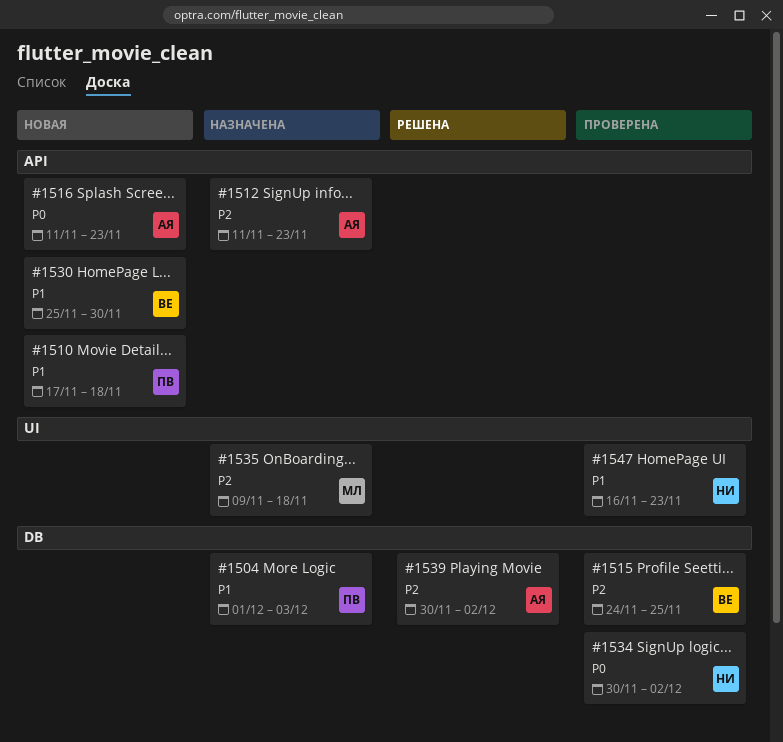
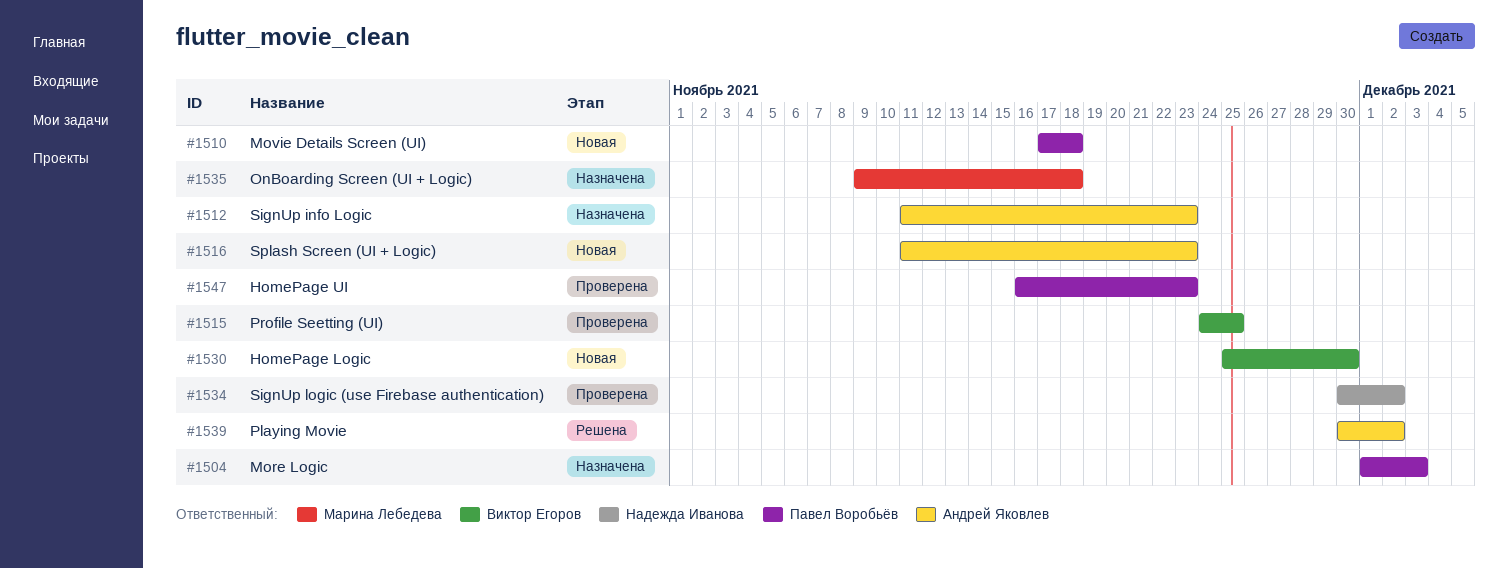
#1547, owner: Надежда Иванова -> Павел Воробьёв

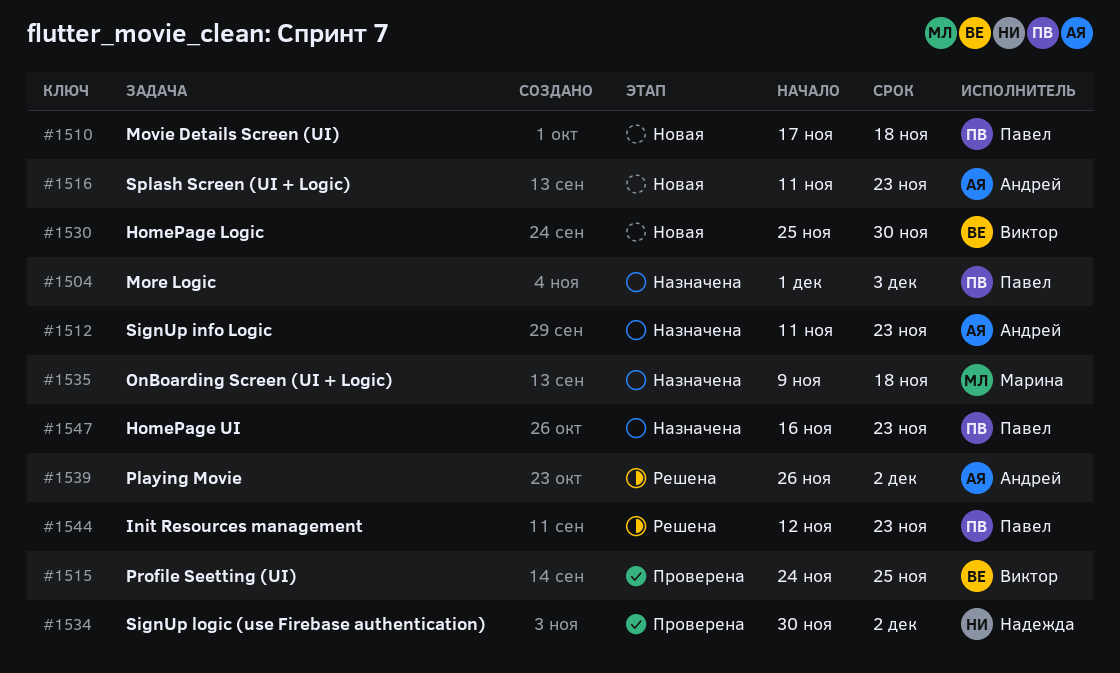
#1539, start: Nov 30 -> Nov 26
#1544: none -> present
#1547, status: Проверена -> Назначена

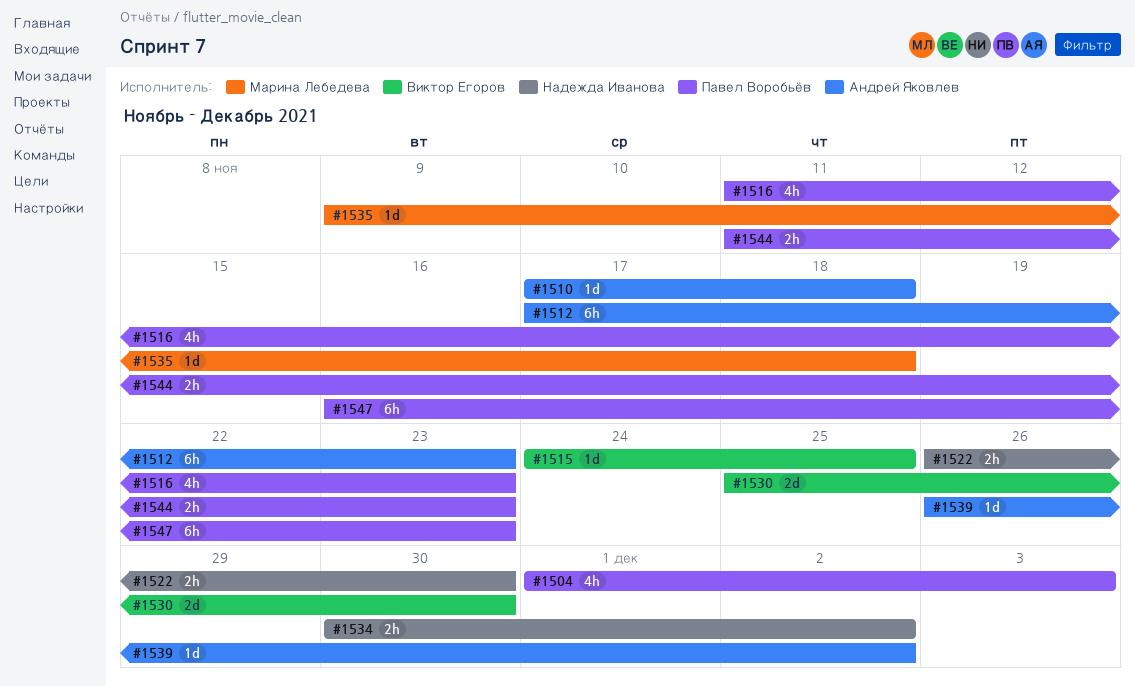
#1510, owner: Павел Воробьёв -> Андрей Яковлев
#1512, start: Nov 11 -> Nov 17
#1516, owner: Андрей Яковлев -> Павел Воробьёв
#1522: none -> present
#1544, start: Nov 12 -> Nov 11

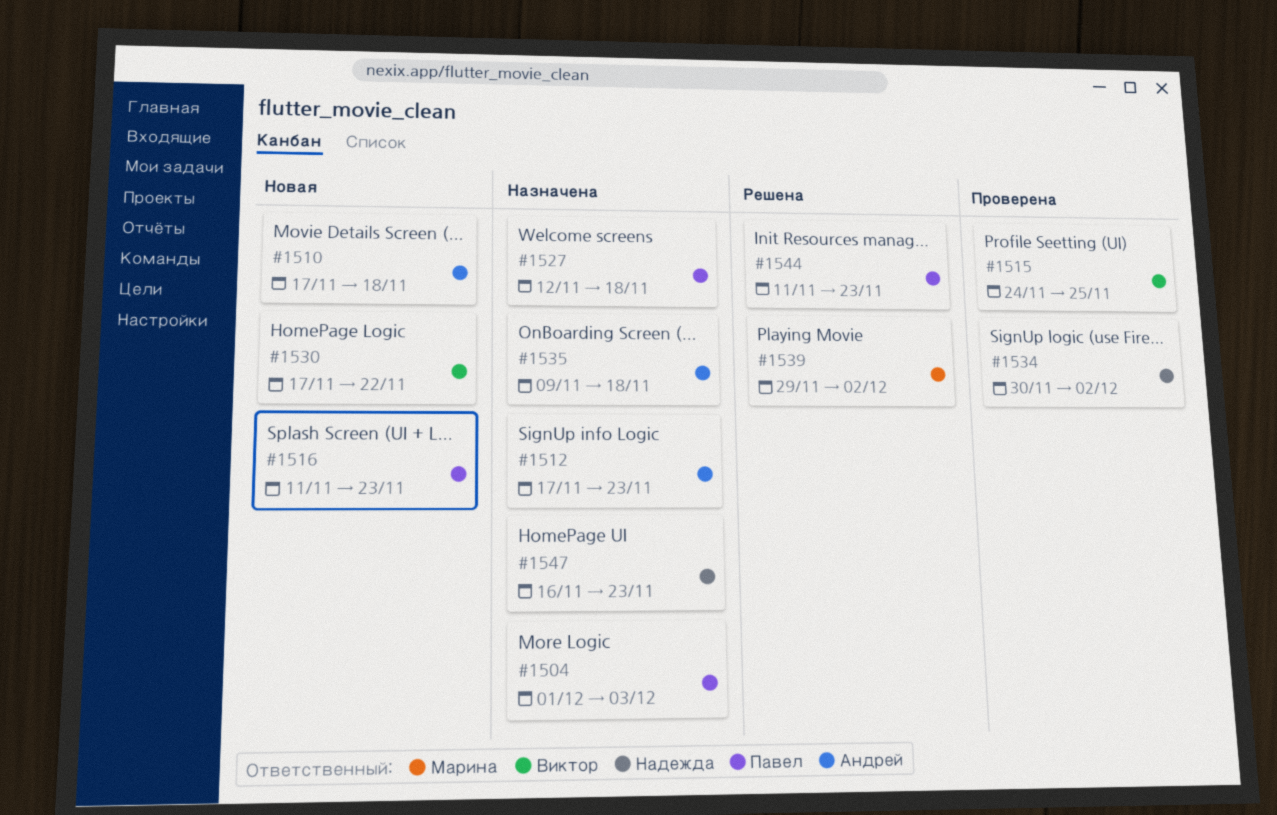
#1522: present -> none
#1527: none -> present
#1530, start: Nov 25 -> Nov 17
#1530, due: Nov 30 -> Nov 22
#1535, owner: Марина Лебедева -> Андрей Яковлев
#1539, owner: Андрей Яковлев -> Марина Лебедева
#1539, start: Nov 26 -> Nov 29
#1547, owner: Павел Воробьёв -> Надежда Иванова

